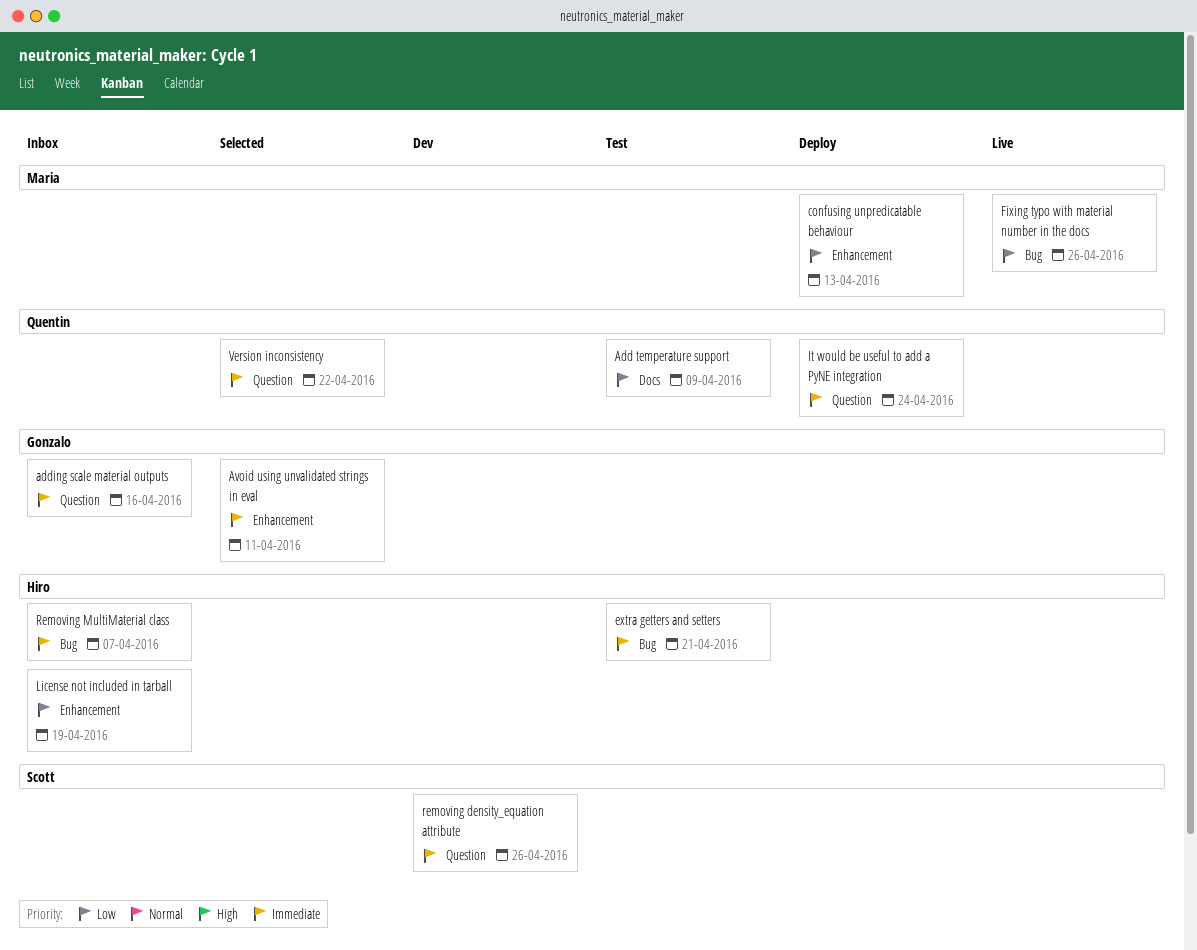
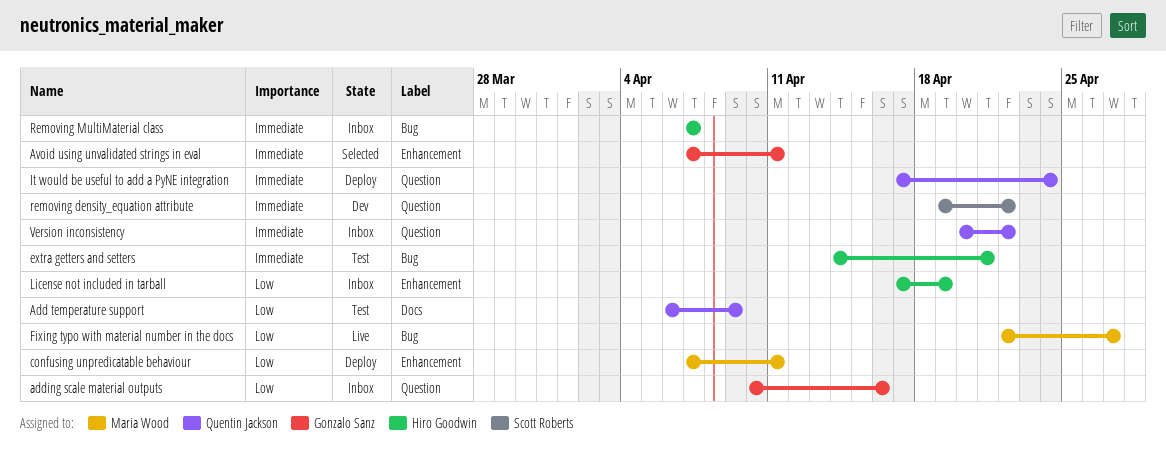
adding scale material outputs, priority: Immediate -> Low
confusing unpredicatable behaviour, due: Apr 13 -> Apr 11
Fixing typo with material number in the docs, due: Apr 26 -> Apr 27
removing density_equation attribute, due: Apr 26 -> Apr 22
Version inconsistency, status: Selected -> Inbox

